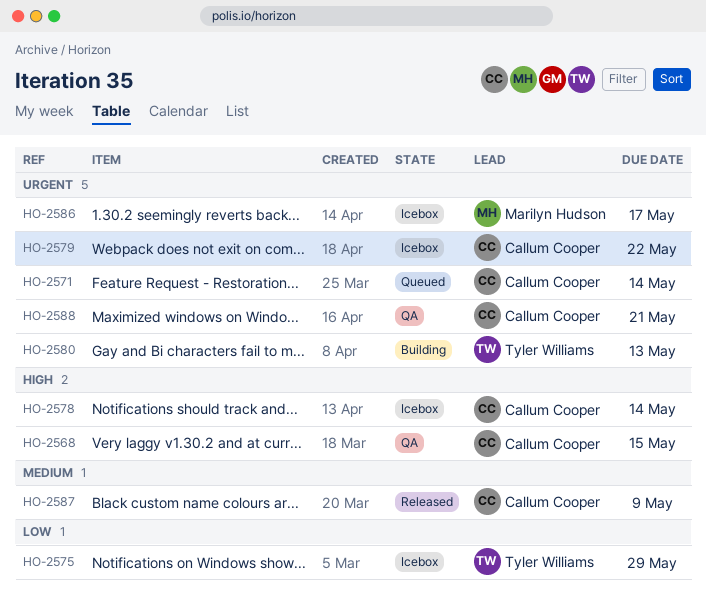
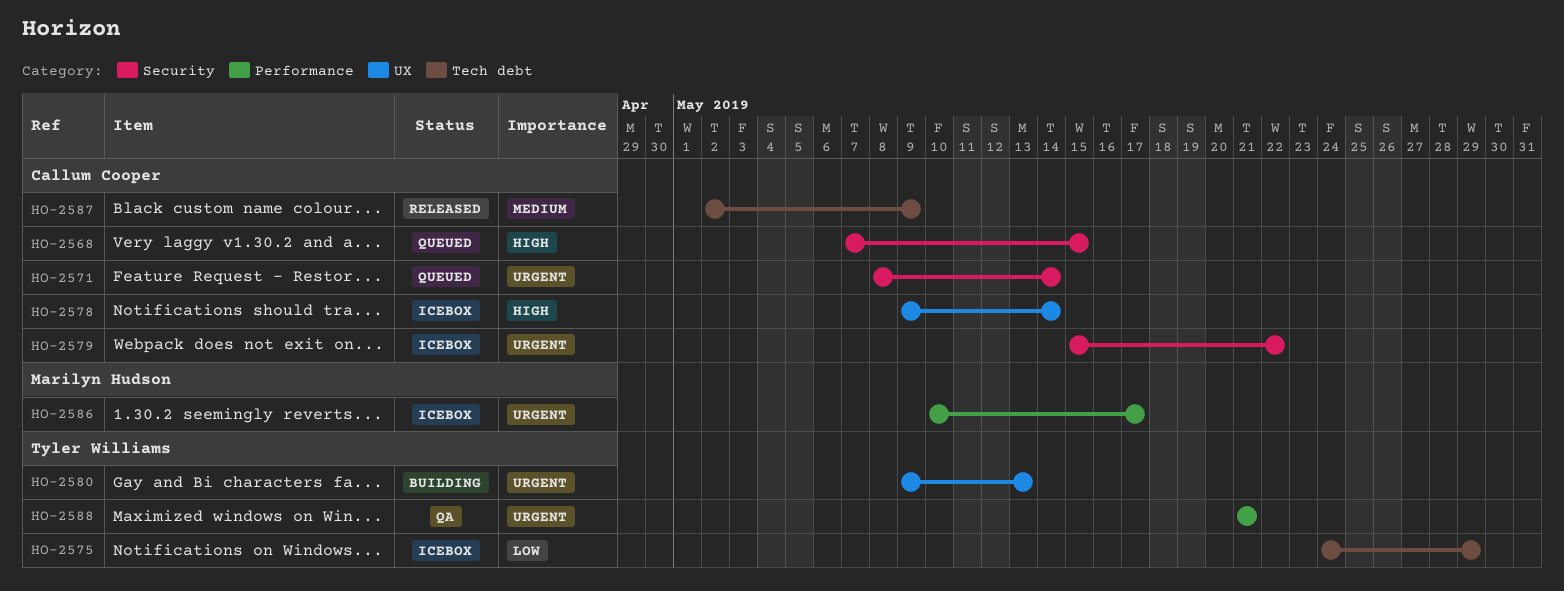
HO-2568, status: QA -> Queued
HO-2588, owner: Callum Cooper -> Tyler Williams

